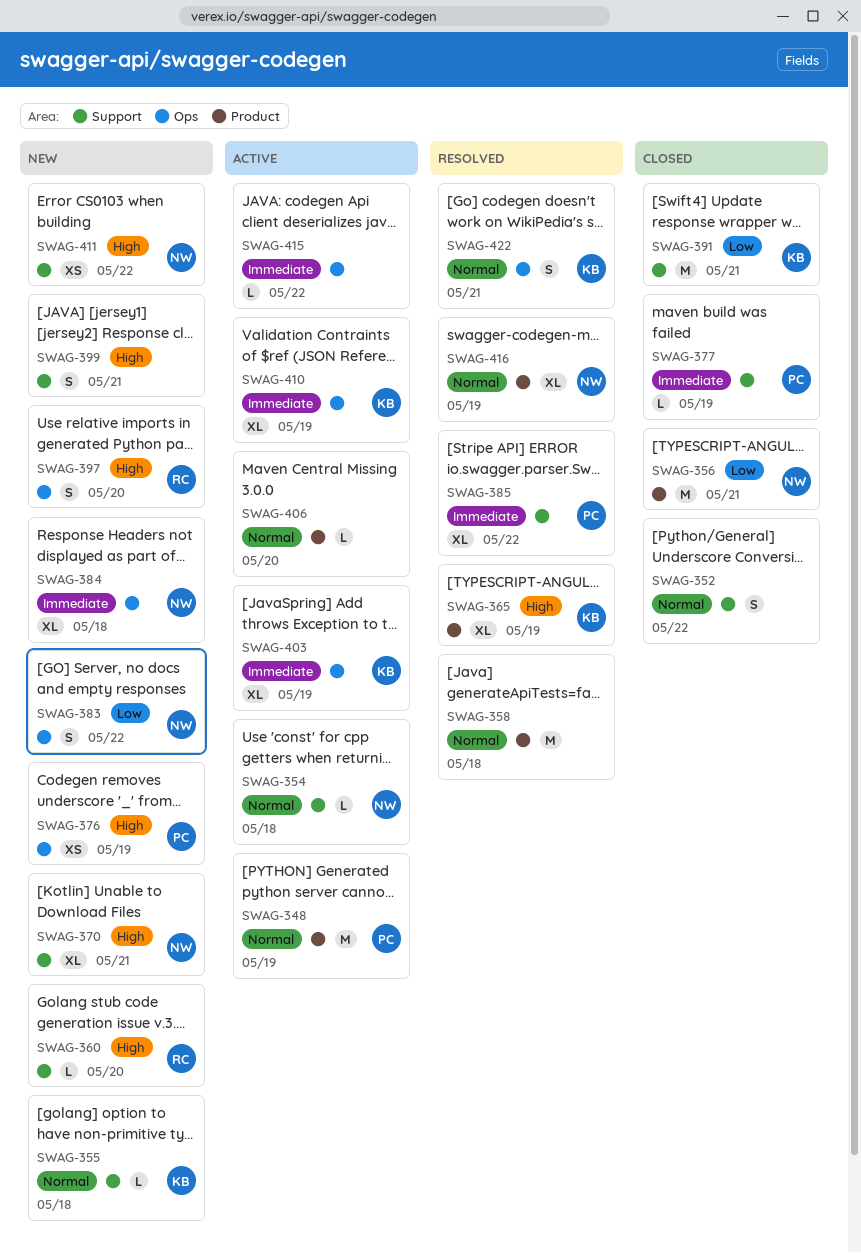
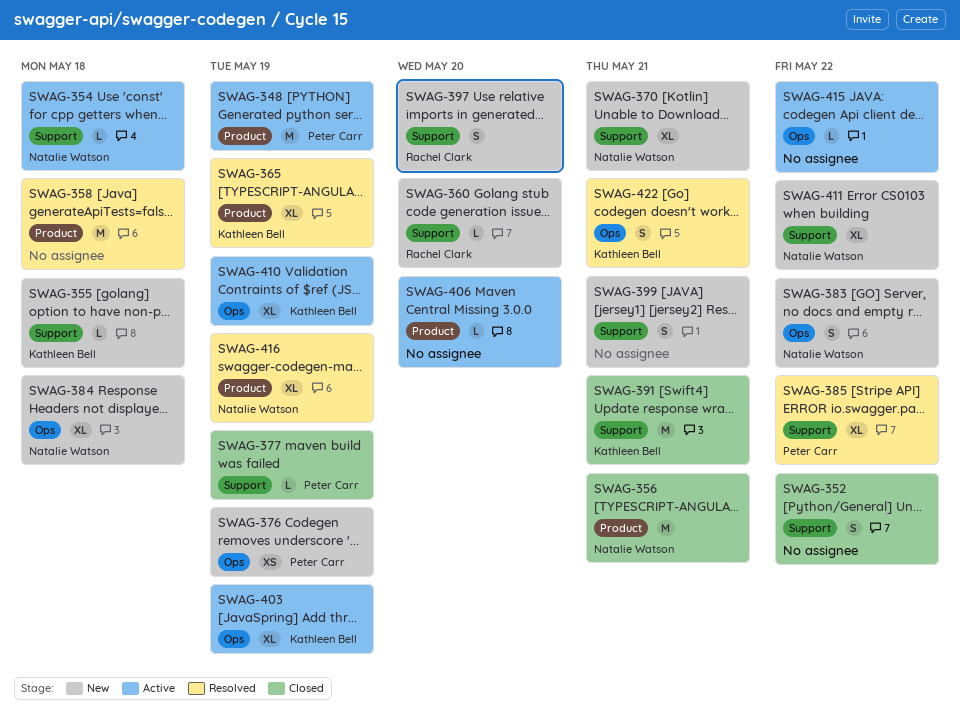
SWAG-397, label: Ops -> Support
SWAG-411, estimate: XS -> XL

